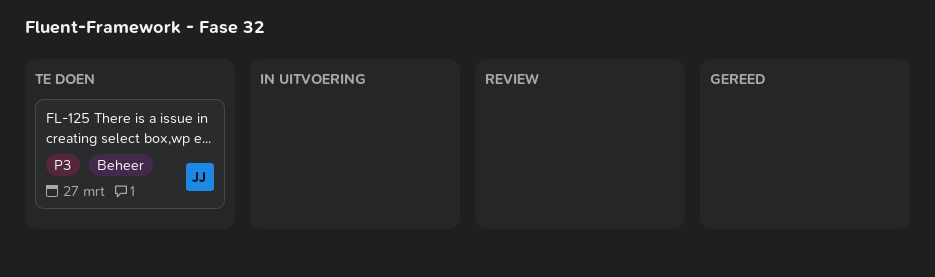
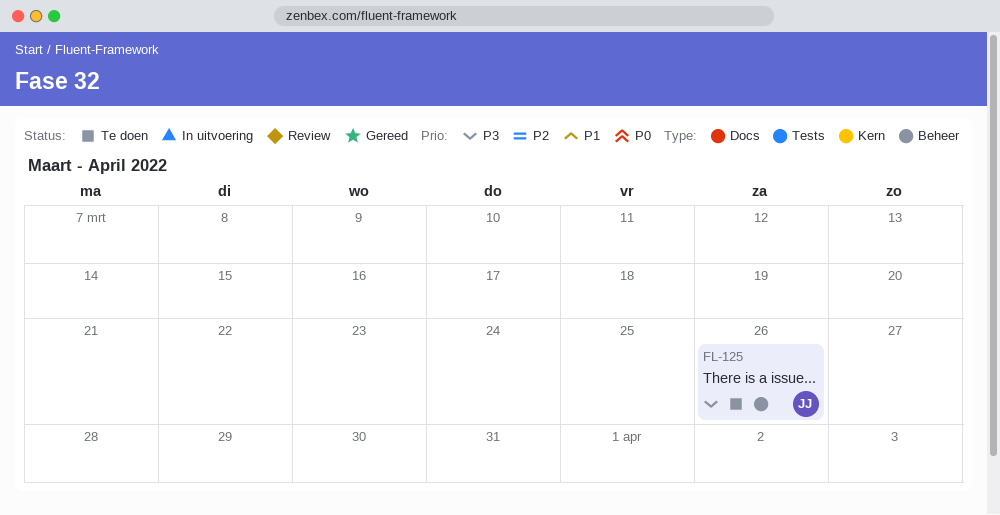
FL-125, due: Mar 27 -> Mar 26

